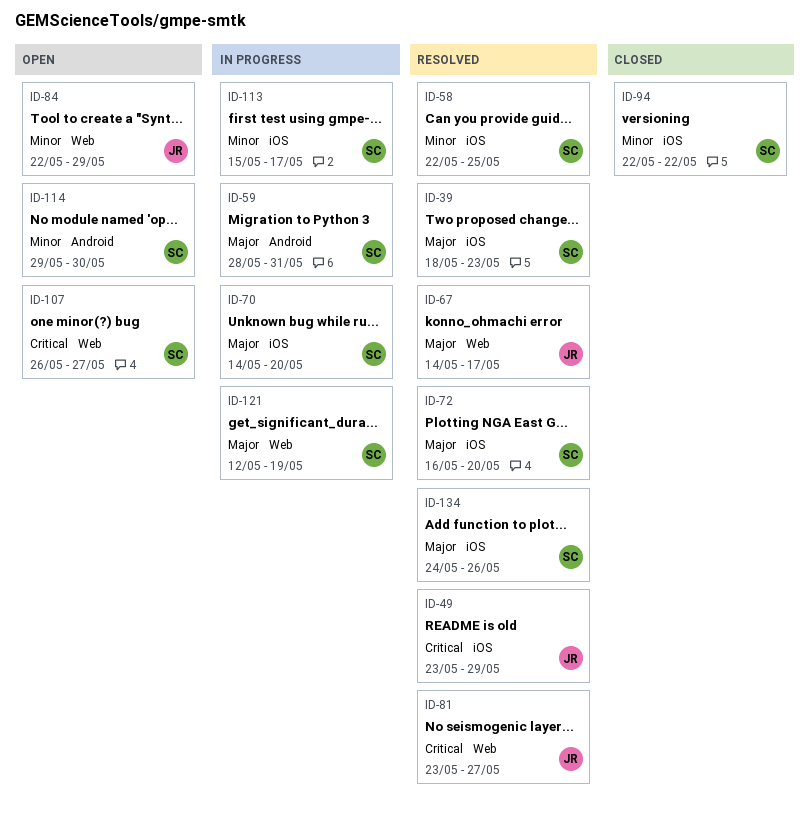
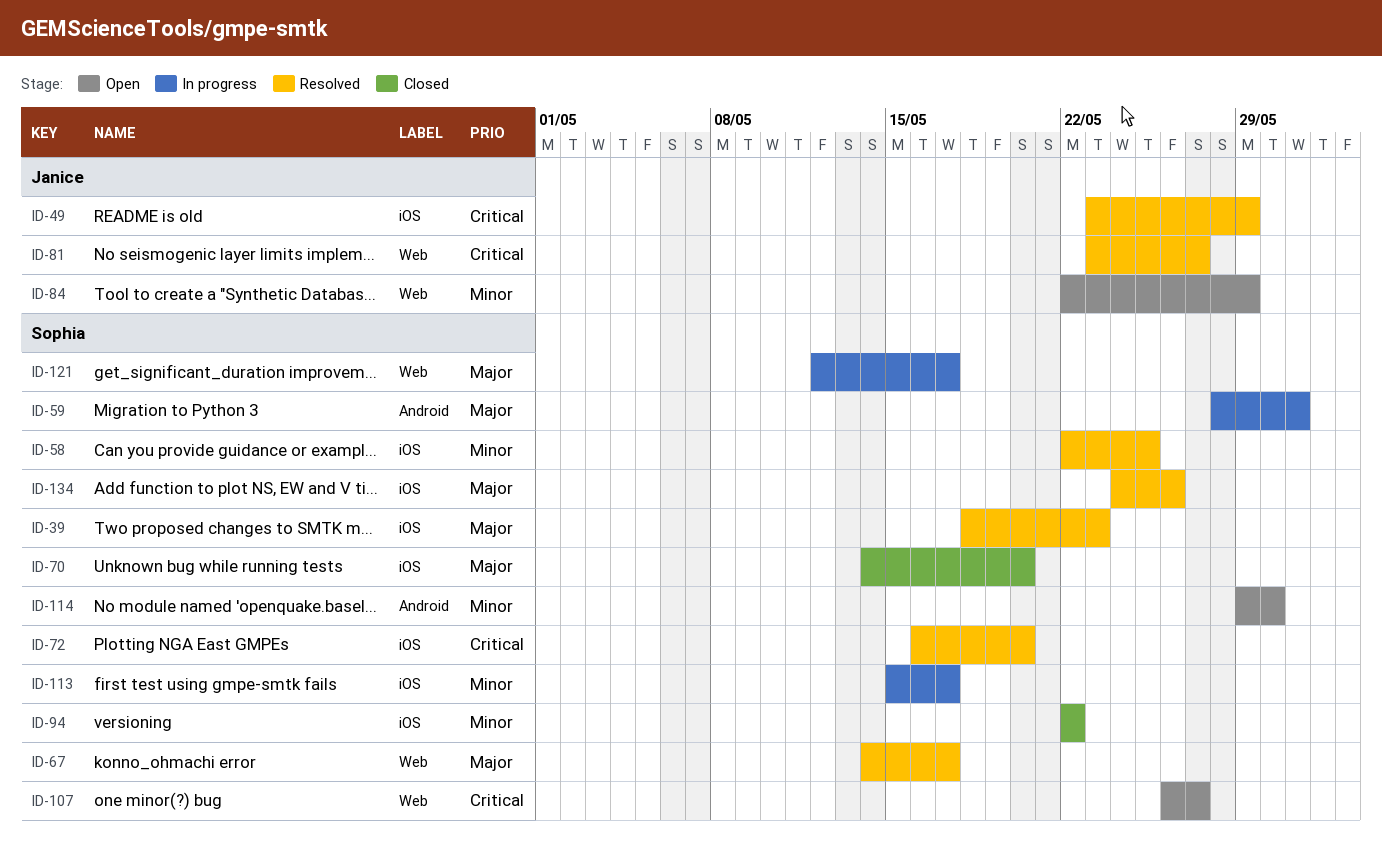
ID-67, owner: Janice -> Sophia
ID-70, status: In progress -> Closed
ID-72, priority: Major -> Critical
ID-121, due: May 19 -> May 17

